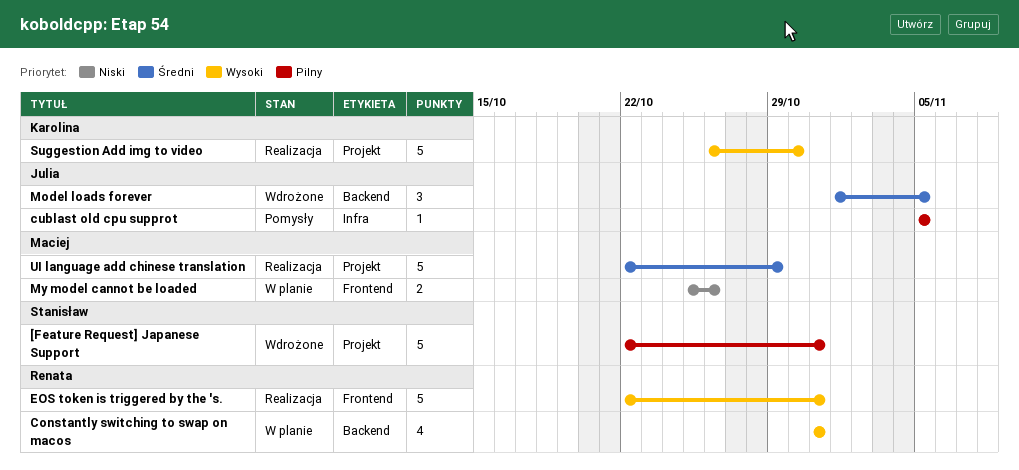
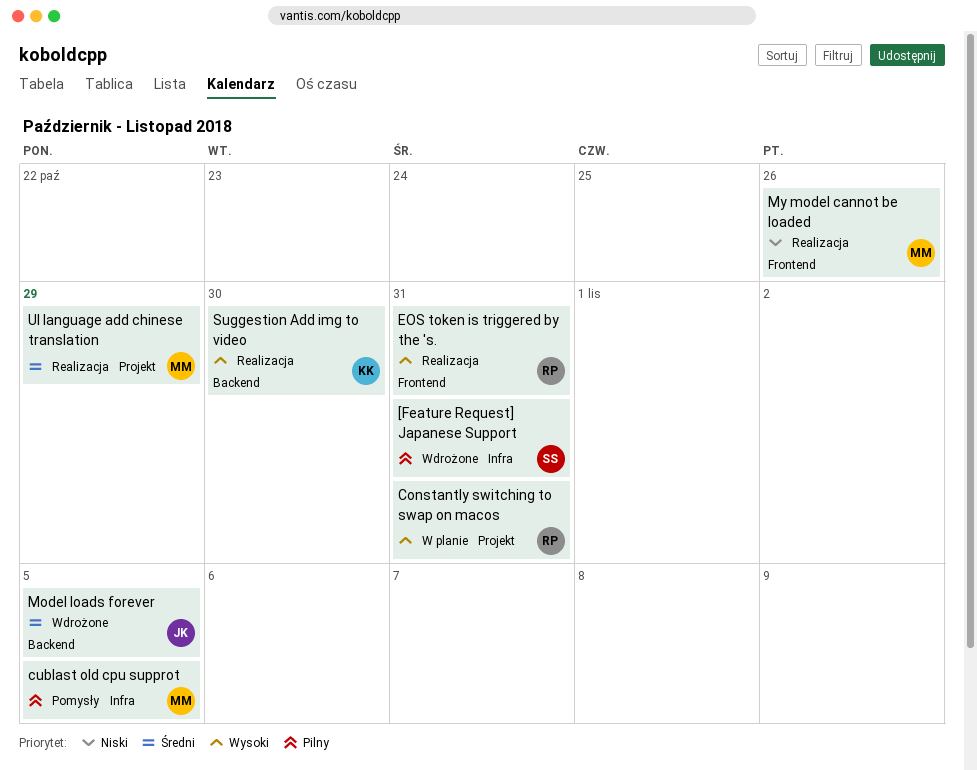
[Feature Request] Japanese Support, label: Projekt -> Infra
Constantly switching to swap on macos, label: Backend -> Projekt
cublast old cpu supprot, owner: Julia -> Maciej
My model cannot be loaded, status: W planie -> Realizacja
Suggestion Add img to video, label: Projekt -> Backend

